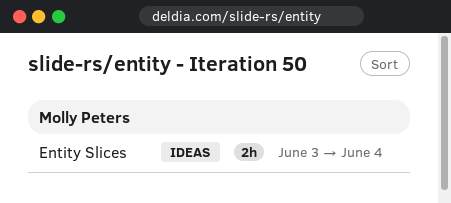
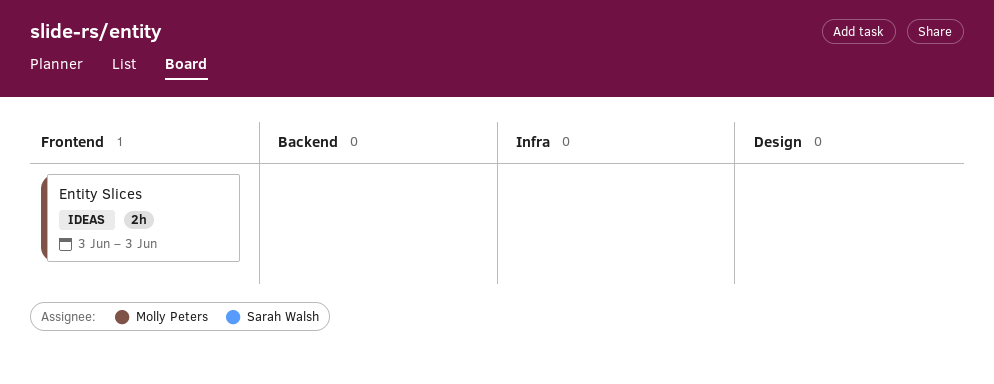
Entity Slices, due: Jun 4 -> Jun 3

